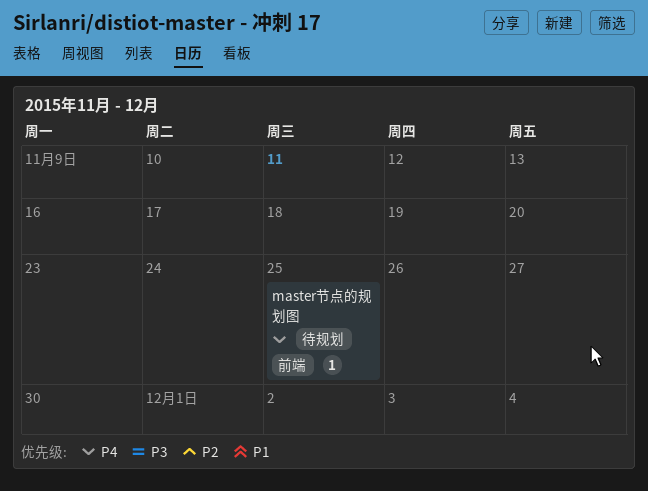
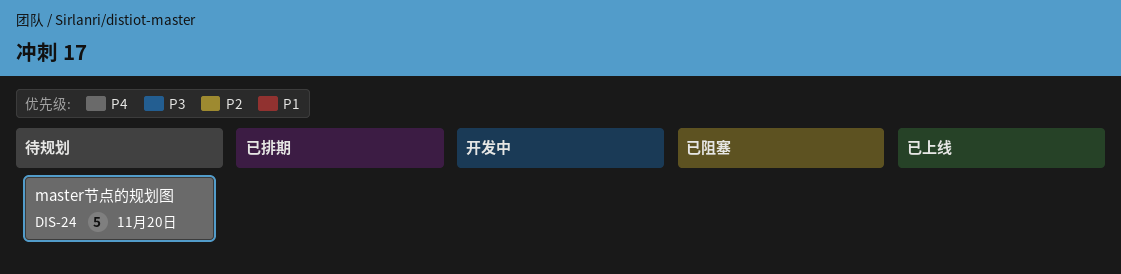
master节点的规划图, estimate: 1 -> 5
master节点的规划图, due: Nov 25 -> Nov 20

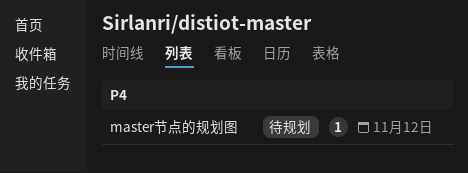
master节点的规划图, estimate: 5 -> 1
master节点的规划图, due: Nov 20 -> Nov 12

